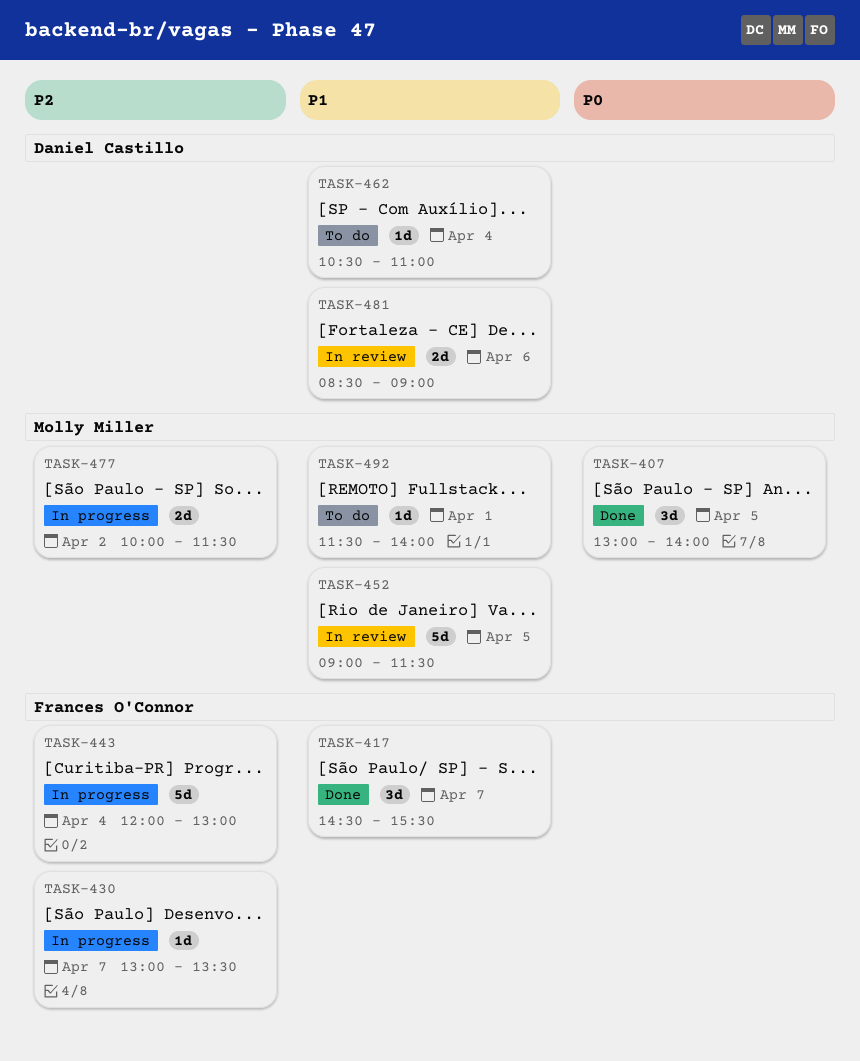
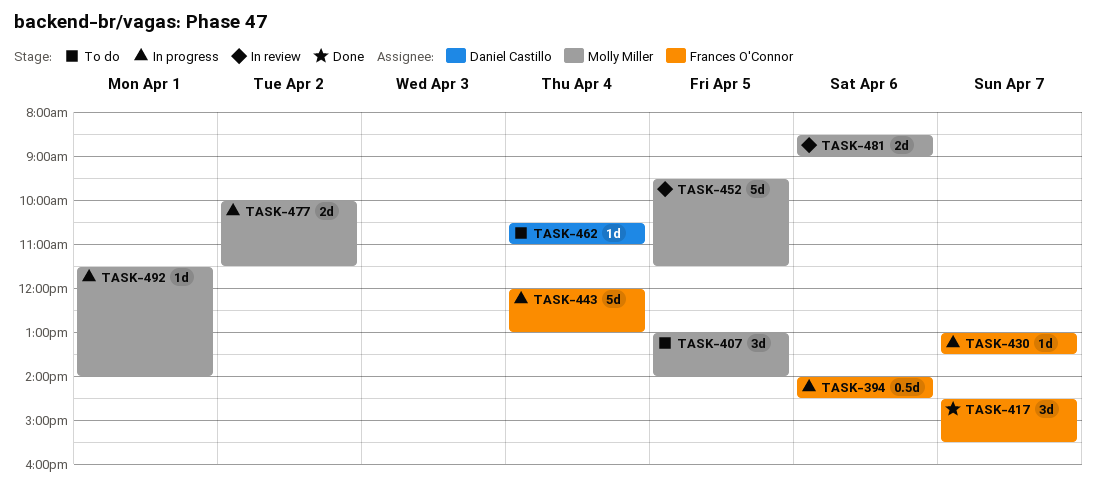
TASK-394: none -> present
TASK-407, status: Done -> To do
TASK-452, begins: 09:00 -> 09:30
TASK-481, owner: Daniel Castillo -> Molly Miller
TASK-492, status: To do -> In progress

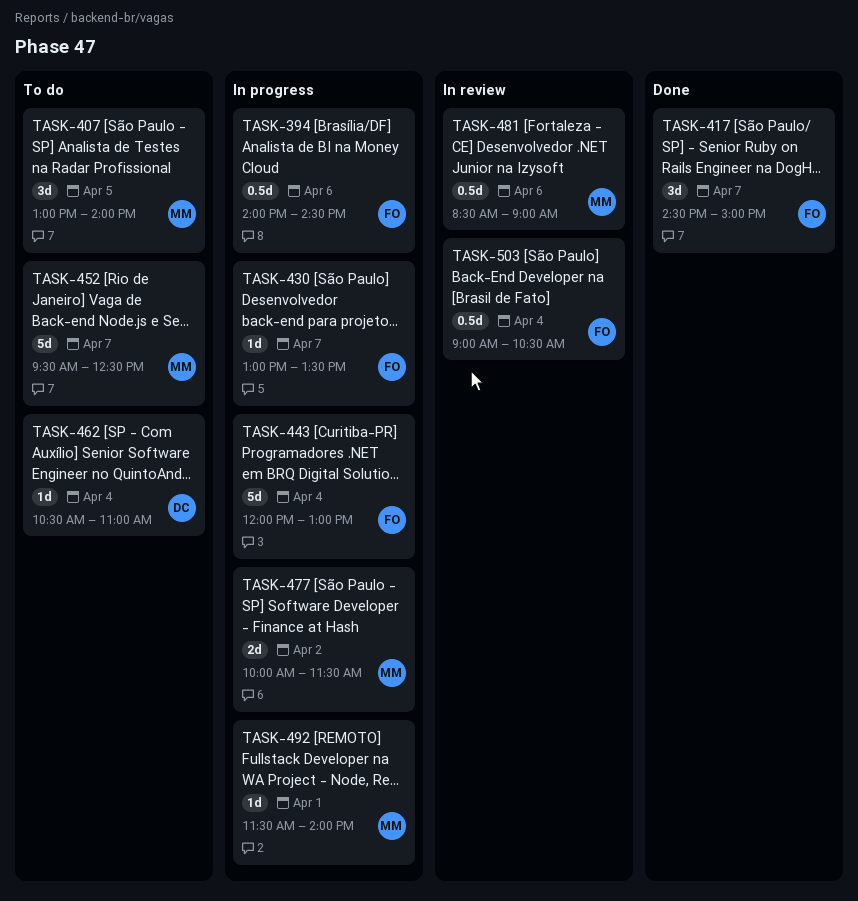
TASK-417, ends: 15:30 -> 15:00
TASK-452, status: In review -> To do
TASK-452, day: Apr 5 -> Apr 7
TASK-452, ends: 11:30 -> 12:30
TASK-481, estimate: 2d -> 0.5d
TASK-503: none -> present

